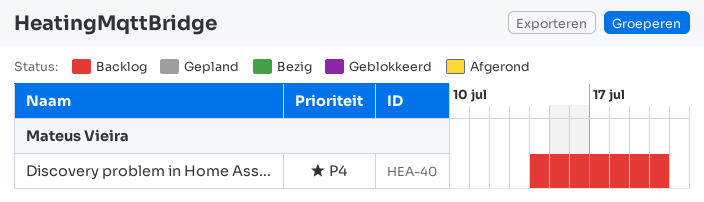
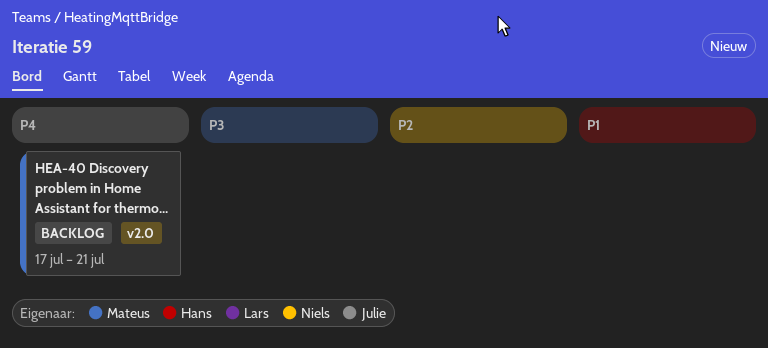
HEA-40, start: Jul 14 -> Jul 17
HEA-40, due: Jul 20 -> Jul 21

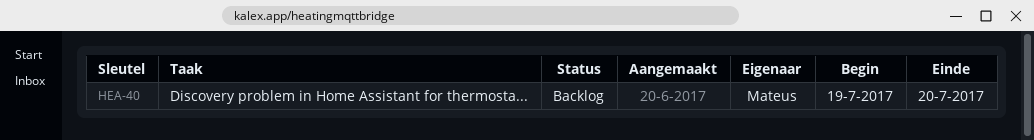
HEA-40, start: Jul 17 -> Jul 19
HEA-40, due: Jul 21 -> Jul 20

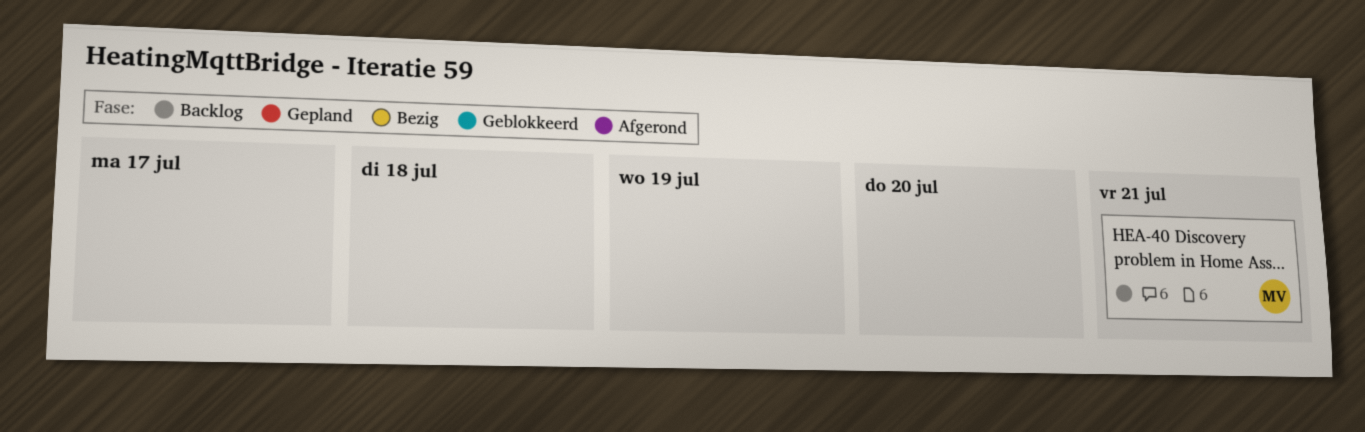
HEA-40, due: Jul 20 -> Jul 21

